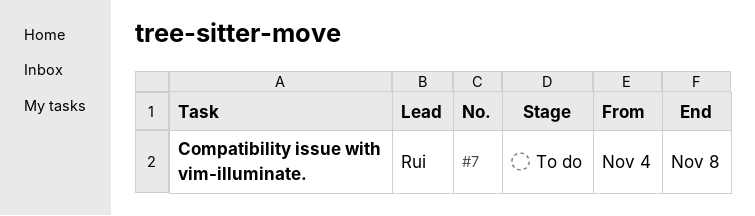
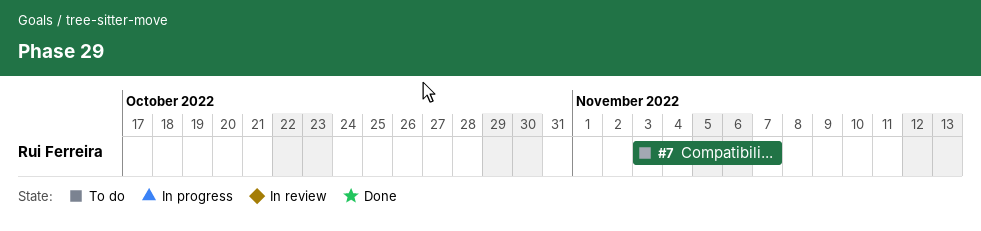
#7, start: Nov 4 -> Nov 3
#7, due: Nov 8 -> Nov 7

